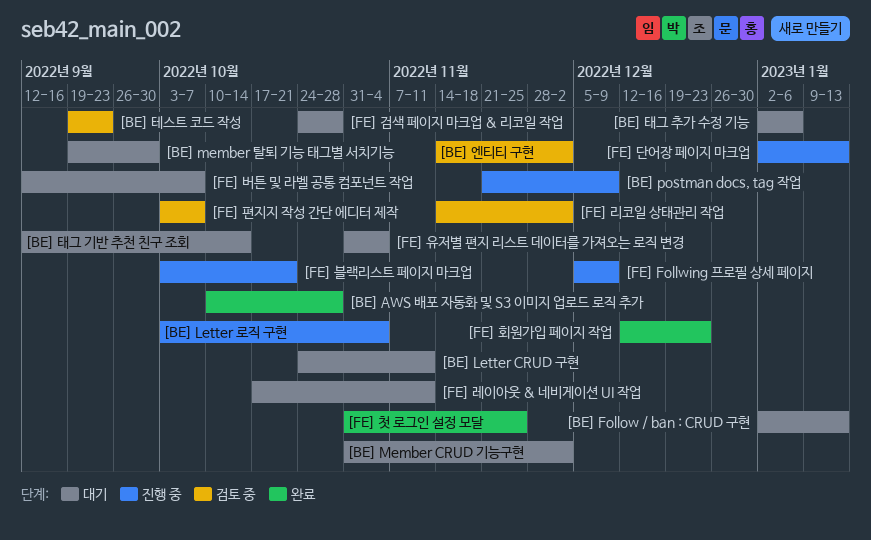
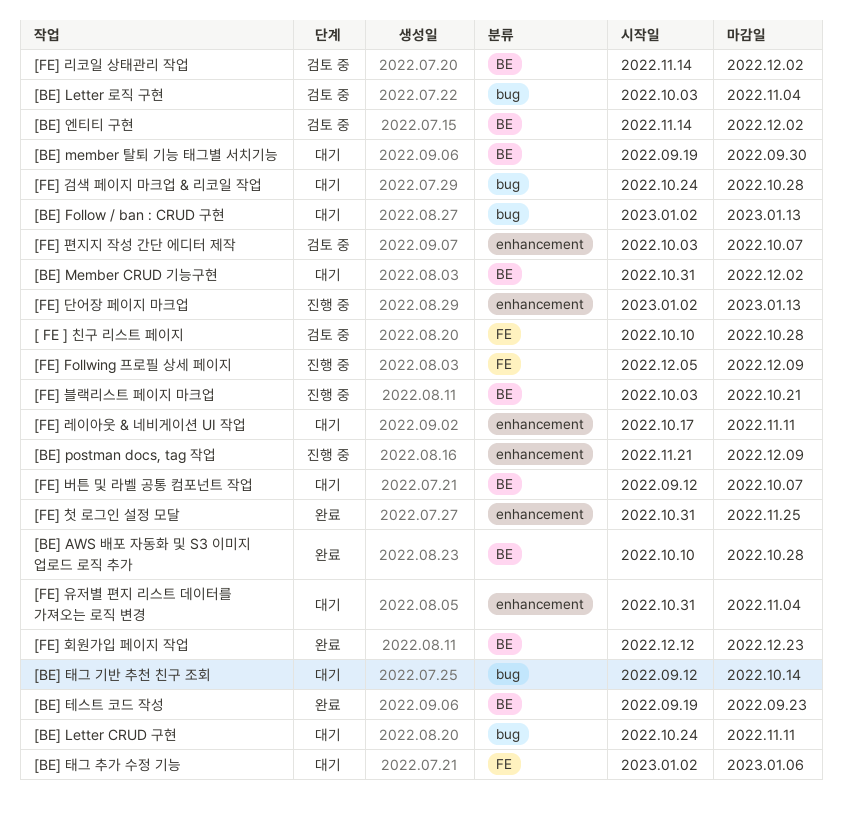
[ FE ] 친구 리스트 페이지: none -> present
[BE] Letter 로직 구현, status: 진행 중 -> 검토 중
[BE] 테스트 코드 작성, status: 검토 중 -> 완료

